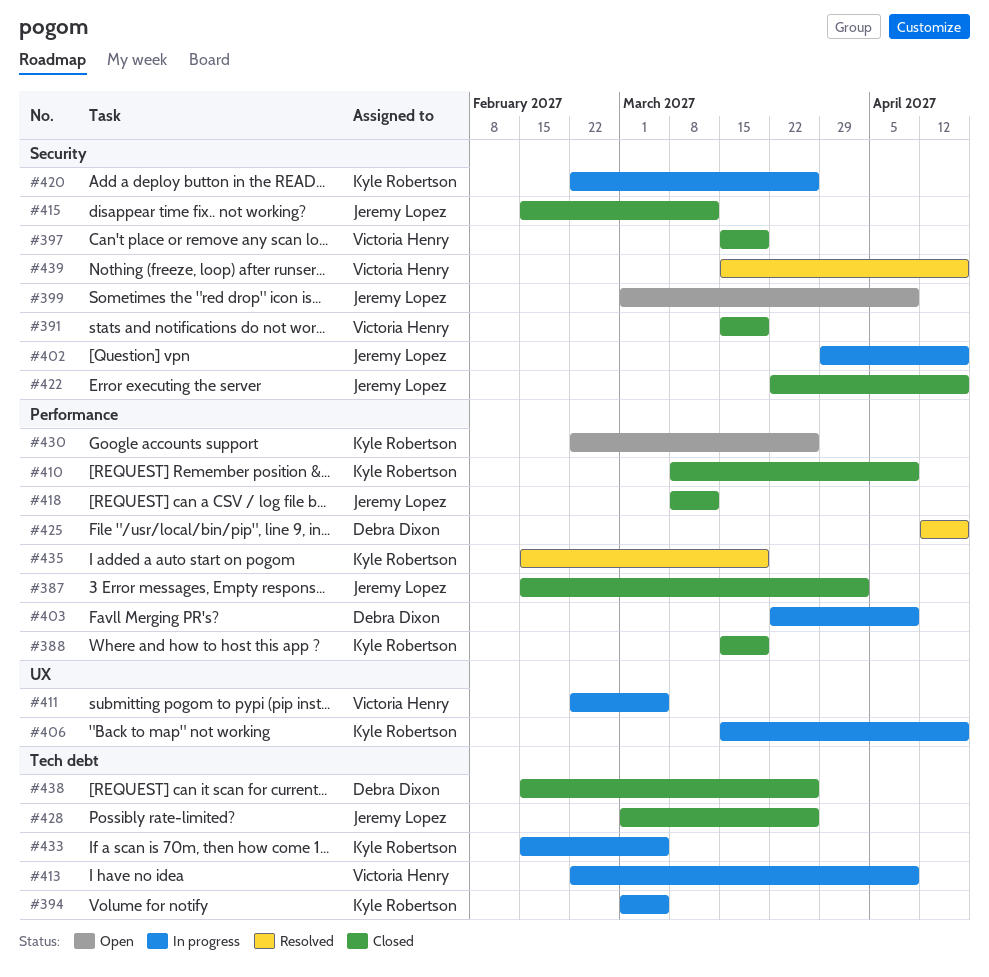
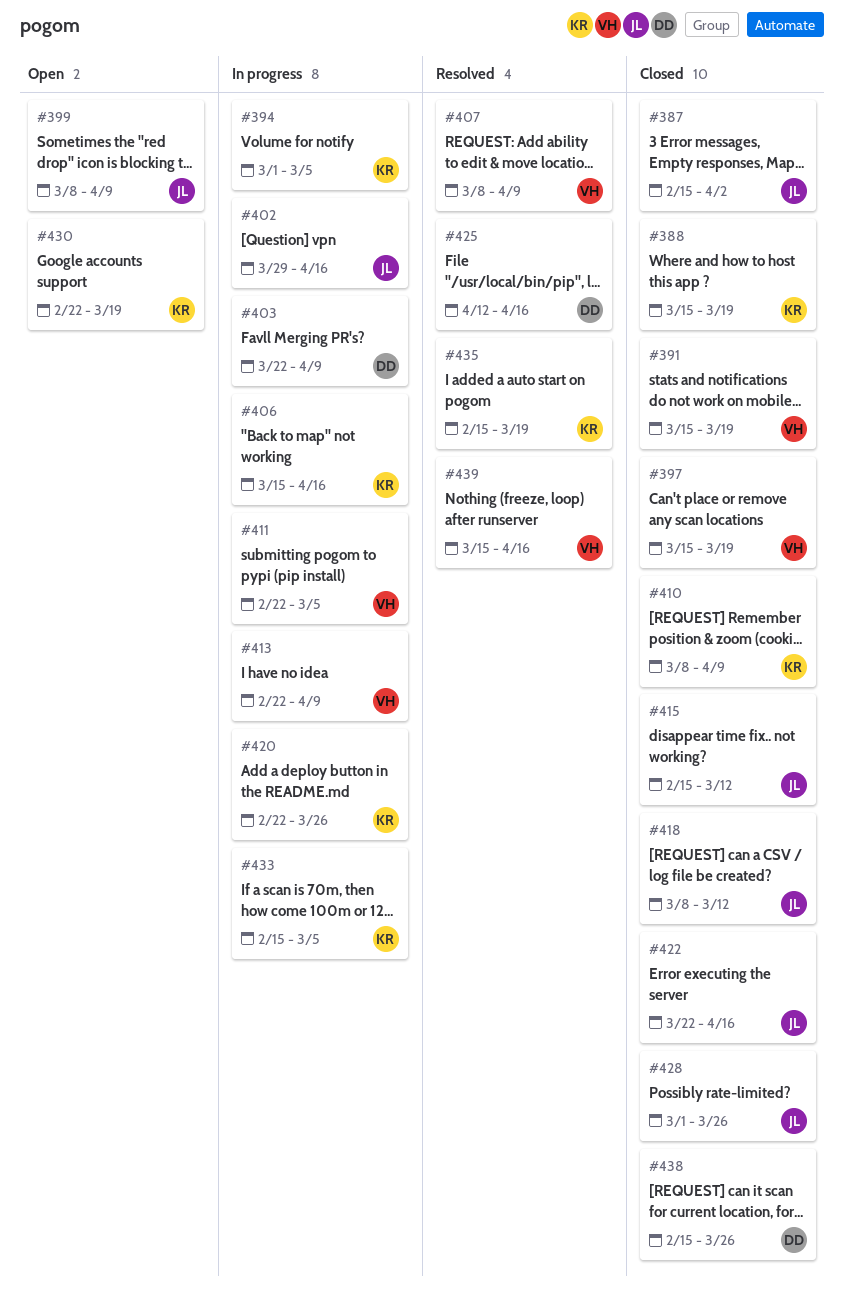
#399, start: Mar 1 -> Mar 8
#407: none -> present
#430, due: Mar 26 -> Mar 19

